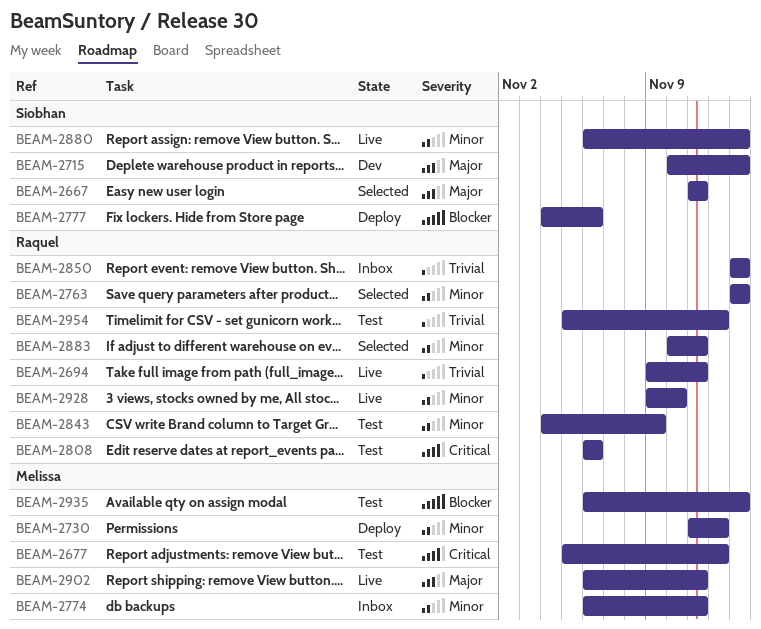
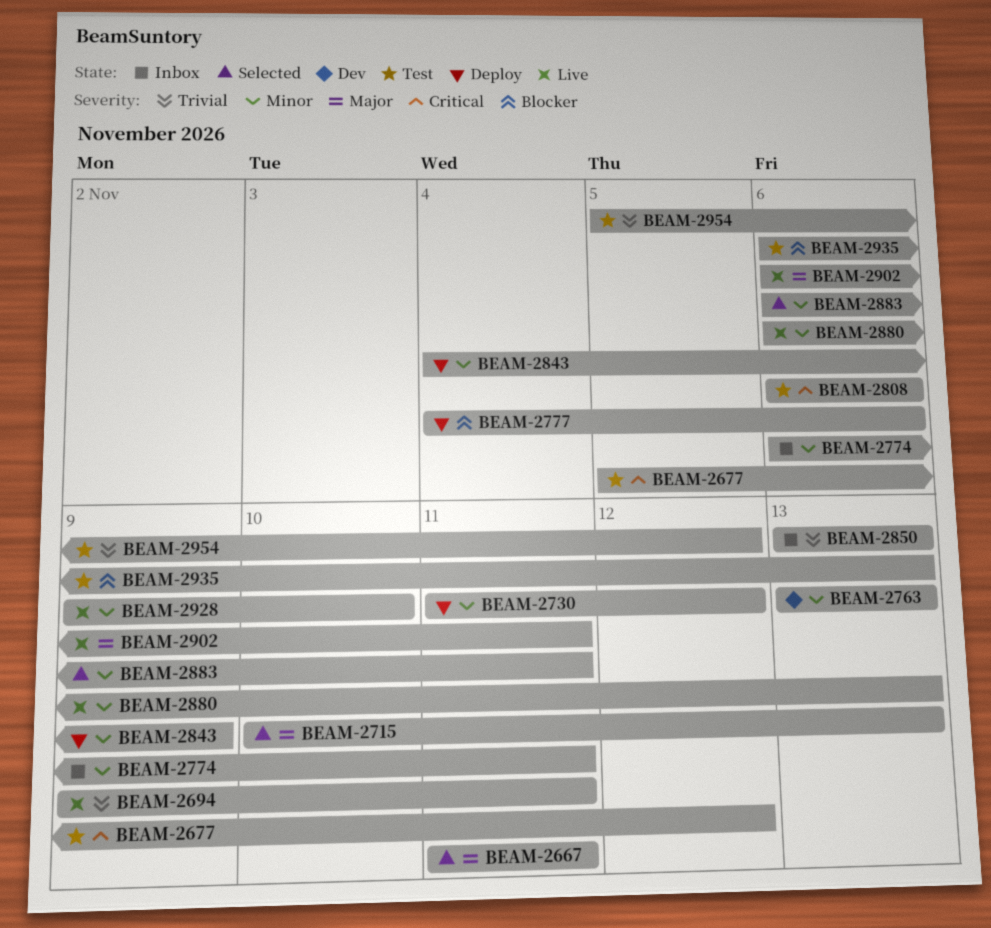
BEAM-2715, status: Dev -> Selected
BEAM-2763, status: Selected -> Dev
BEAM-2843, status: Test -> Deploy
BEAM-2883, start: Nov 10 -> Nov 6

